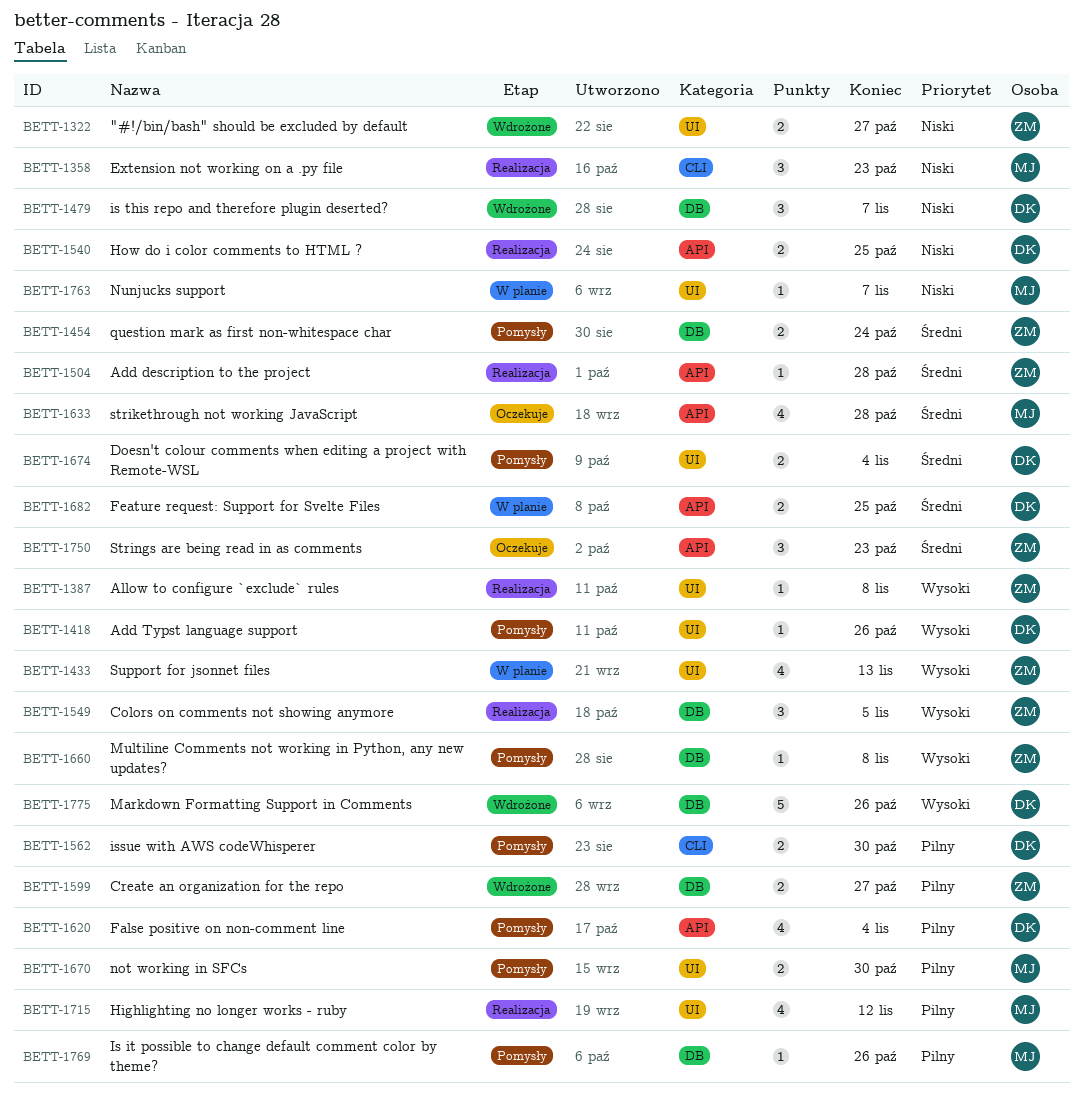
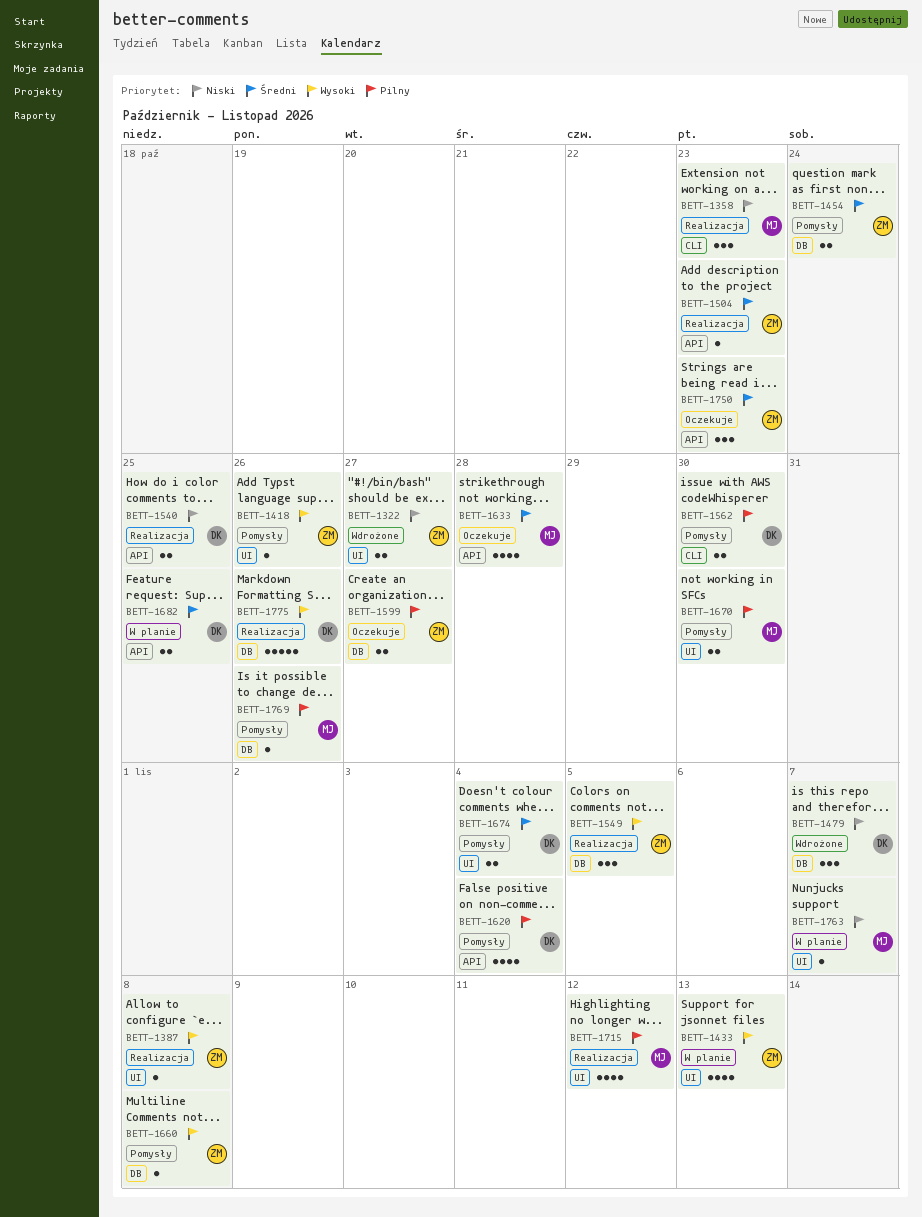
BETT-1418, owner: DK -> ZM
BETT-1504, due: Oct 28 -> Oct 23
BETT-1599, status: Wdrożone -> Oczekuje
BETT-1775, status: Wdrożone -> Realizacja

